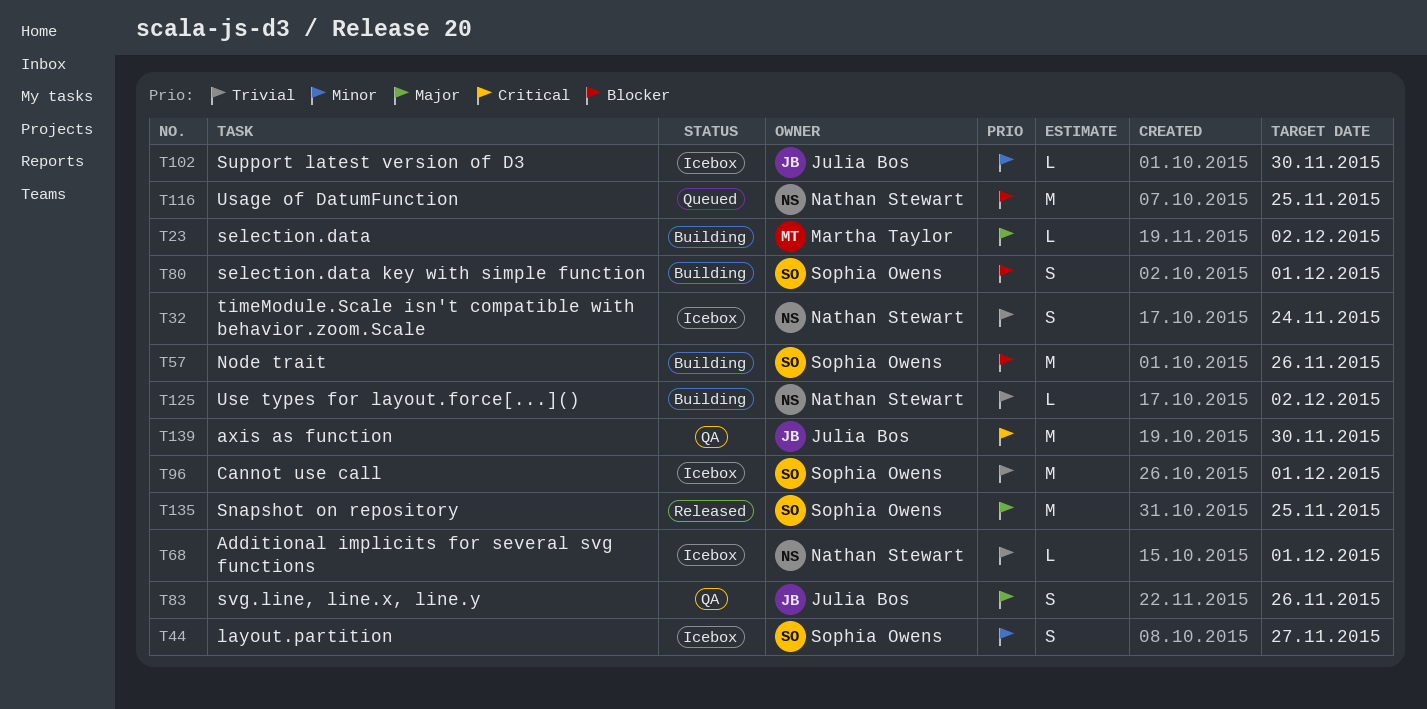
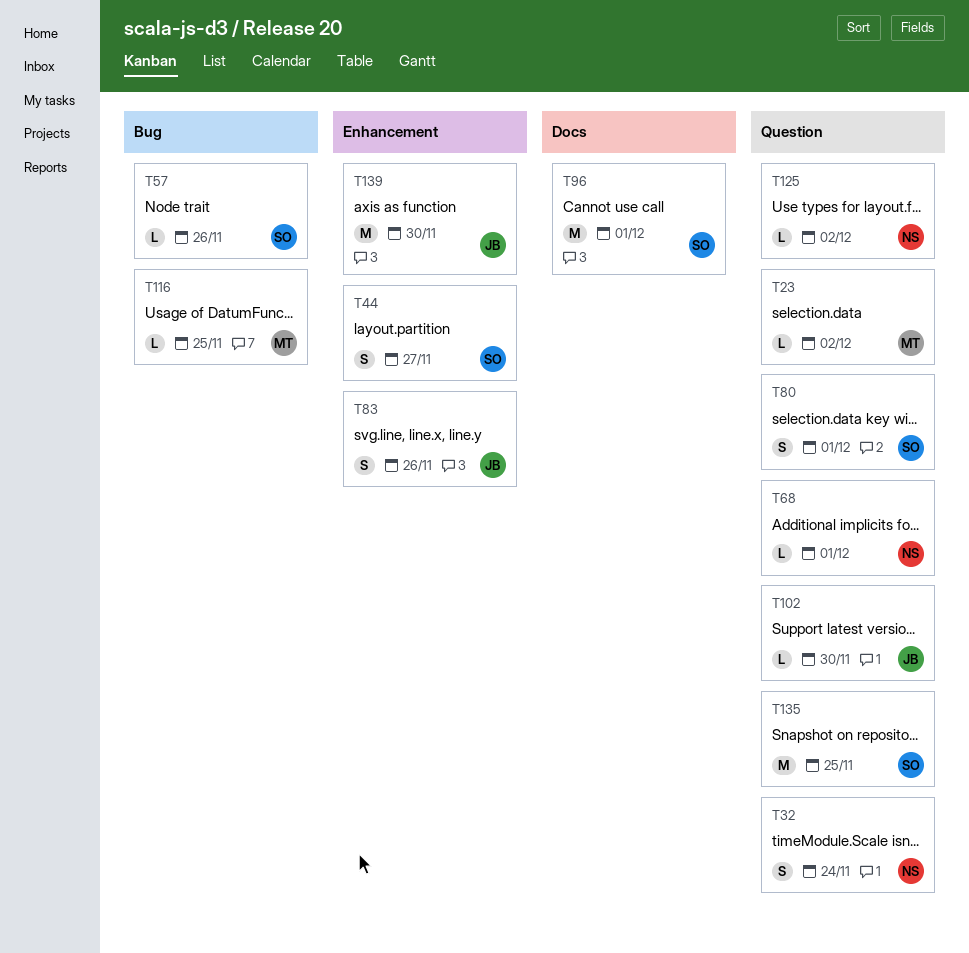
T57, estimate: M -> L
T116, owner: Nathan Stewart -> Martha Taylor
T116, estimate: M -> L

